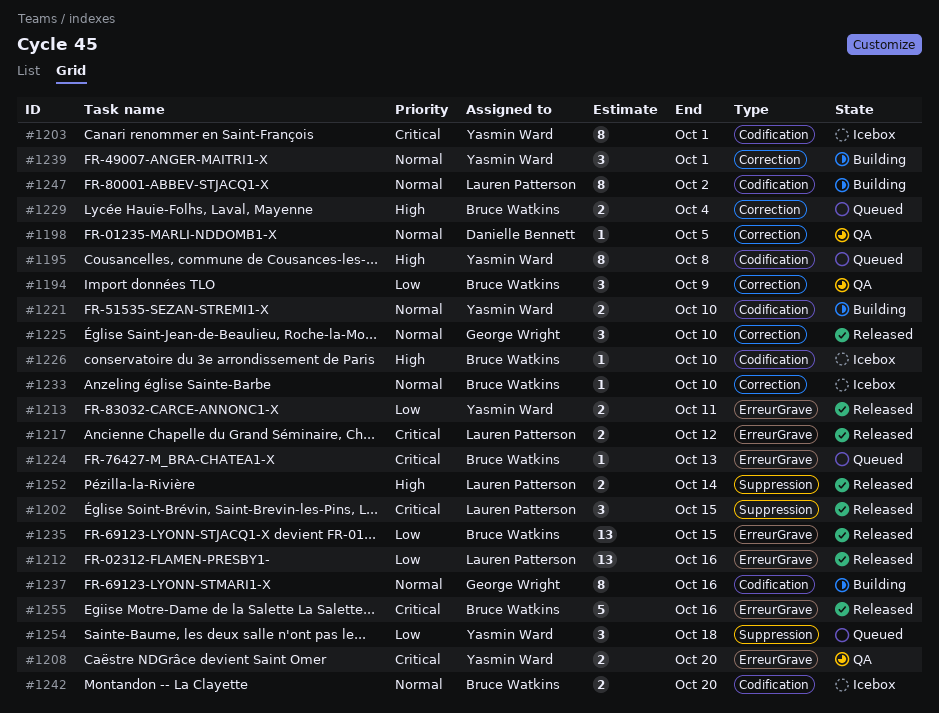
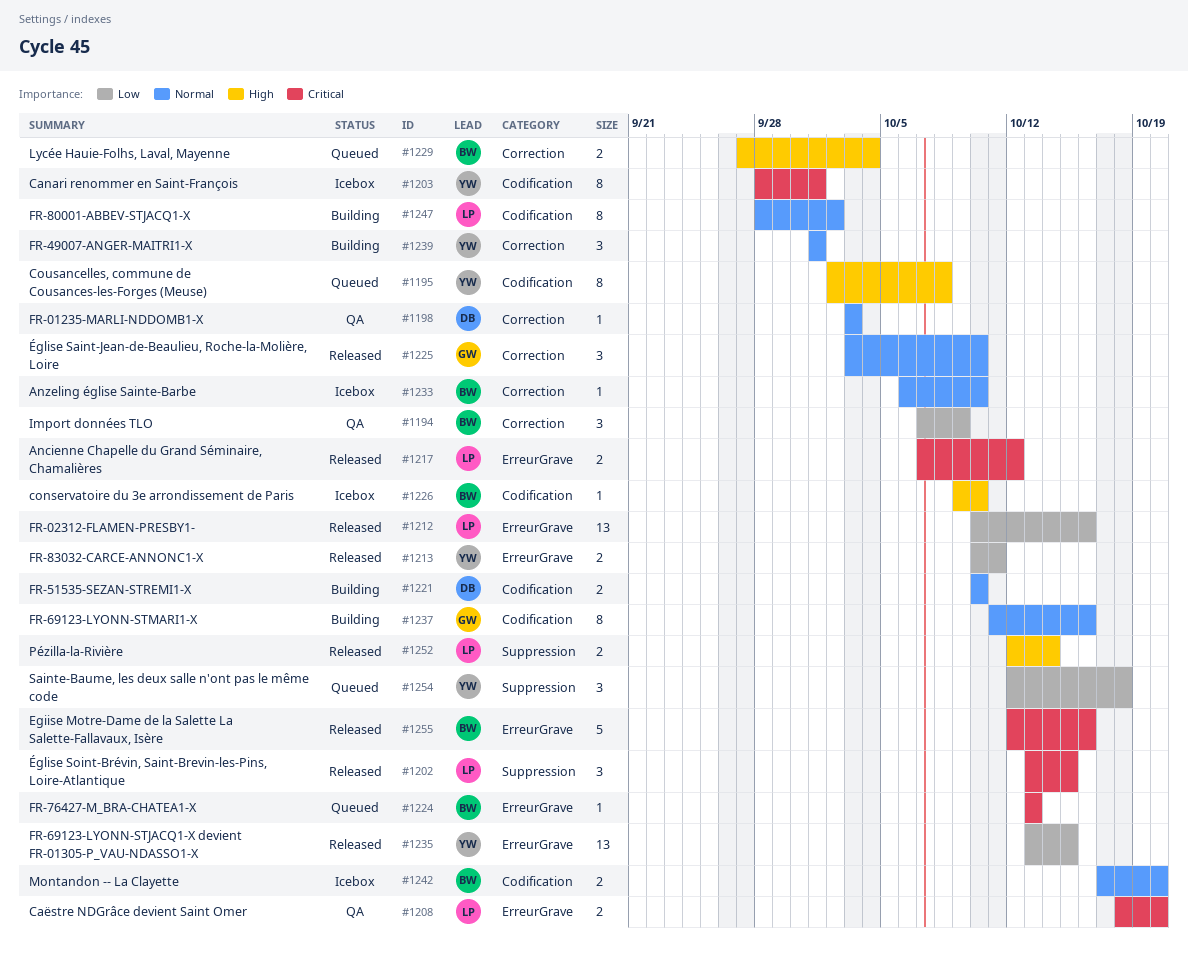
#1198, due: Oct 5 -> Oct 3
#1208, owner: Yasmin Ward -> Lauren Patterson
#1221, owner: Yasmin Ward -> Danielle Bennett
#1235, owner: Bruce Watkins -> Yasmin Ward

